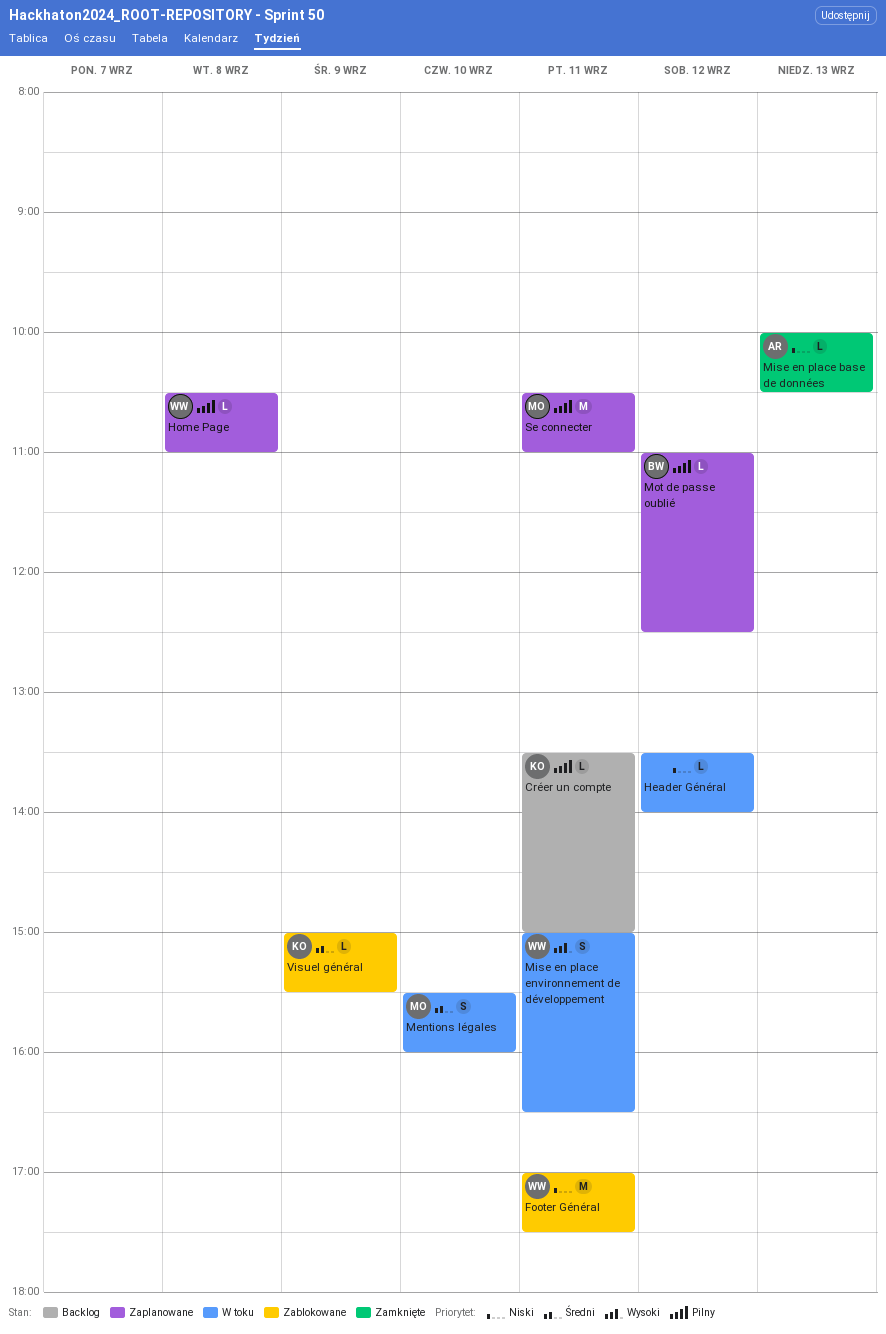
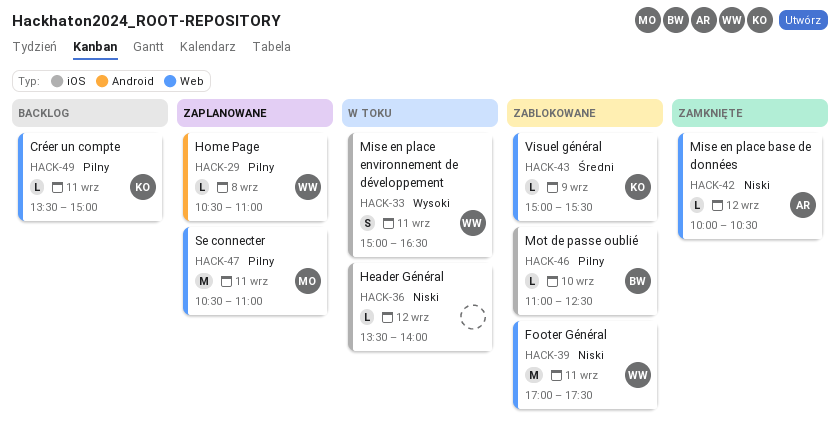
Mentions légales: present -> none
Mise en place base de données, day: Sep 13 -> Sep 12
Mot de passe oublié, status: Zaplanowane -> Zablokowane
Mot de passe oublié, day: Sep 12 -> Sep 10

